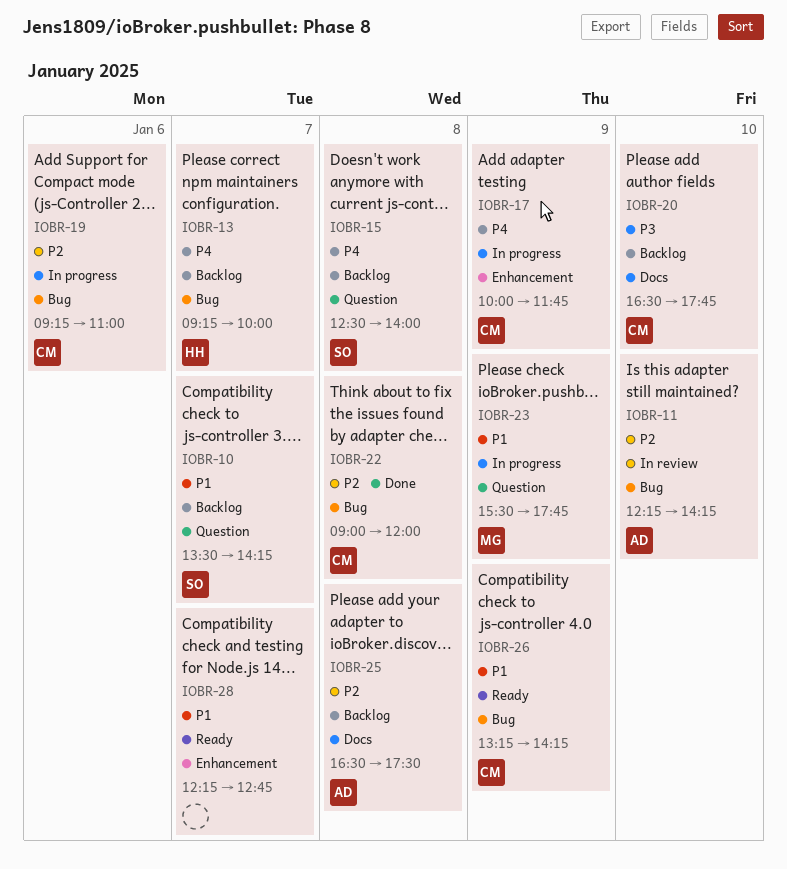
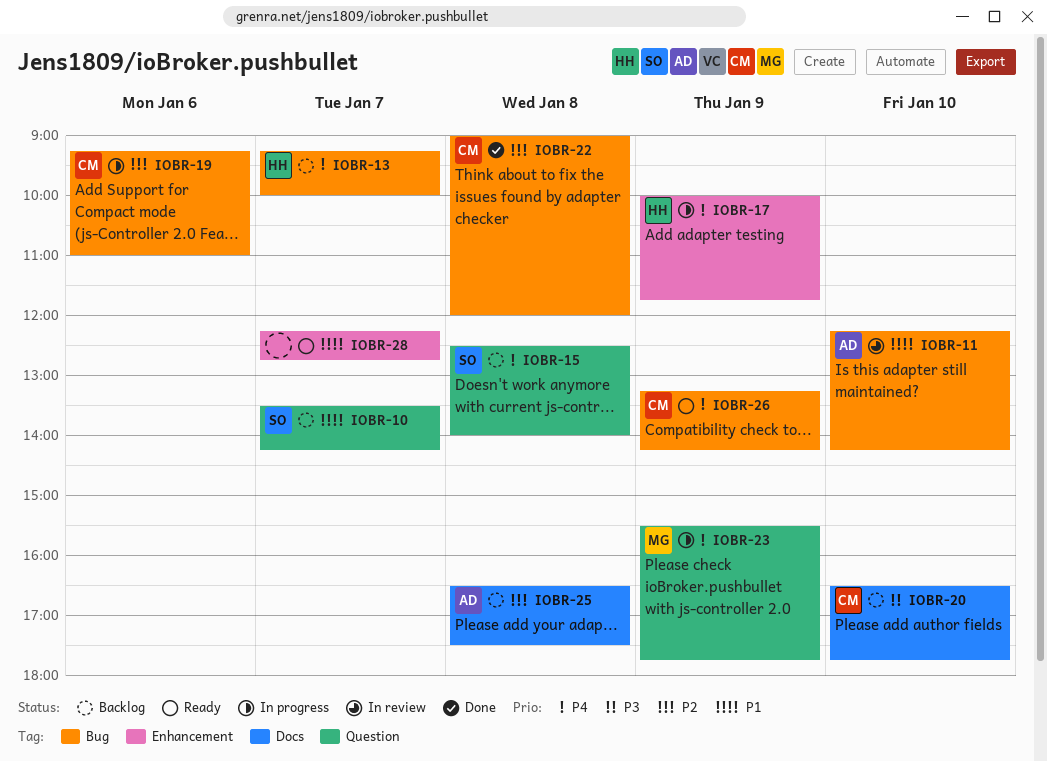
IOBR-11, priority: P2 -> P1
IOBR-17, owner: CM -> HH
IOBR-23, priority: P1 -> P4
IOBR-26, priority: P1 -> P4

